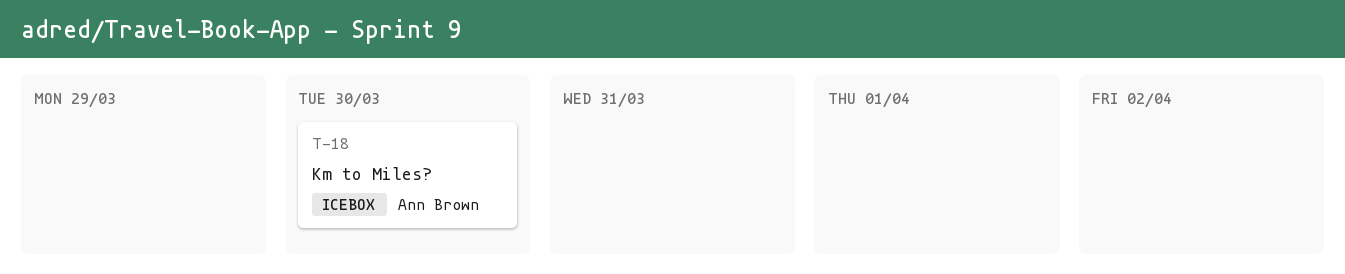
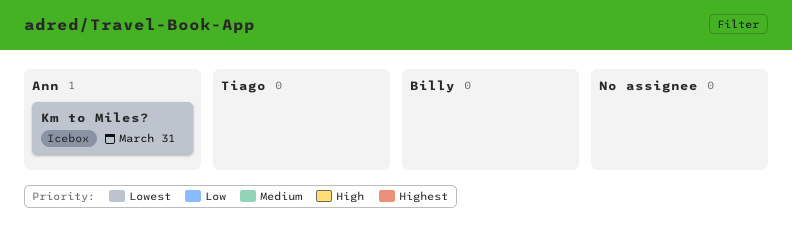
Km to Miles?, due: Mar 30 -> Mar 31

